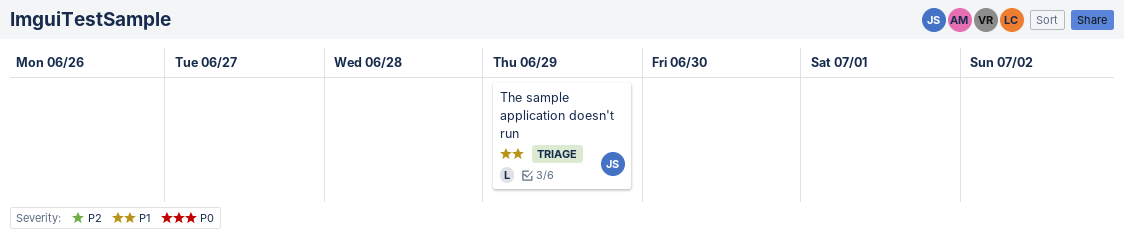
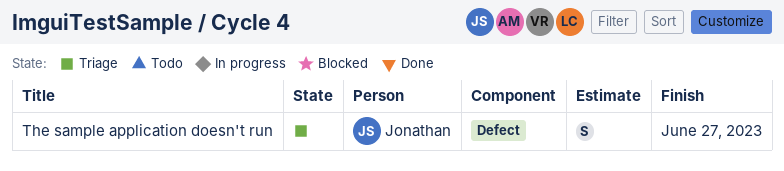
The sample application doesn't run, estimate: L -> S
The sample application doesn't run, due: Jun 29 -> Jun 27

